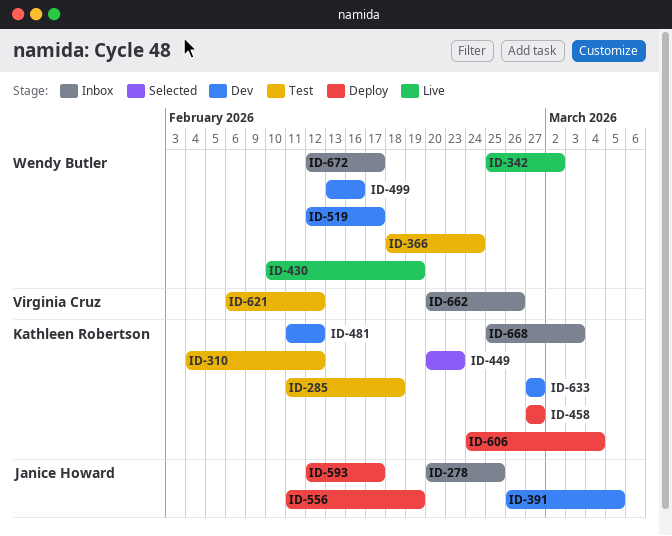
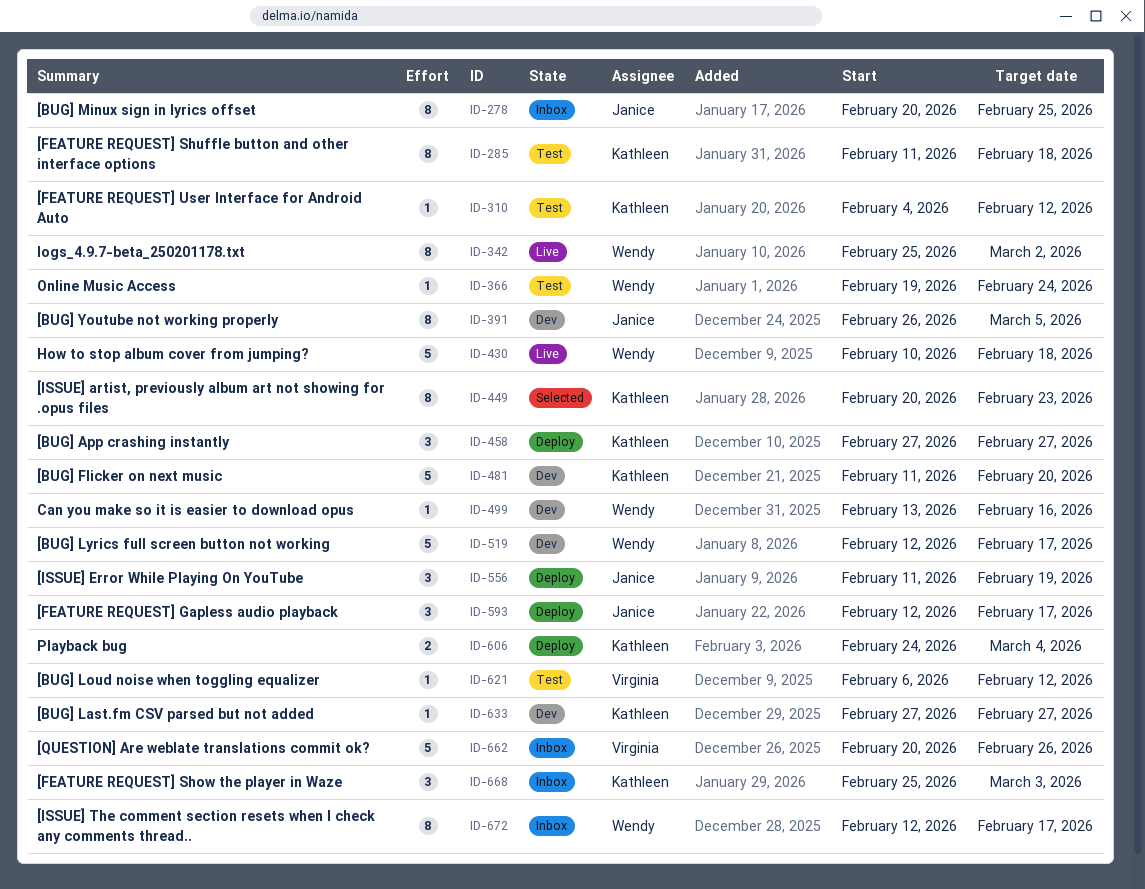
ID-366, start: Feb 18 -> Feb 19
ID-430, due: Feb 19 -> Feb 18
ID-481, due: Feb 12 -> Feb 20

